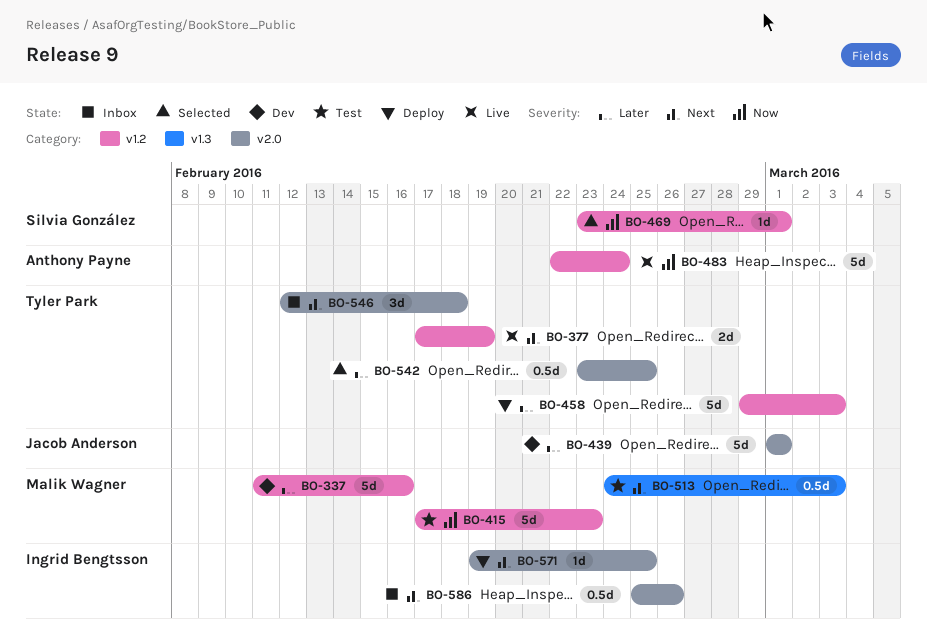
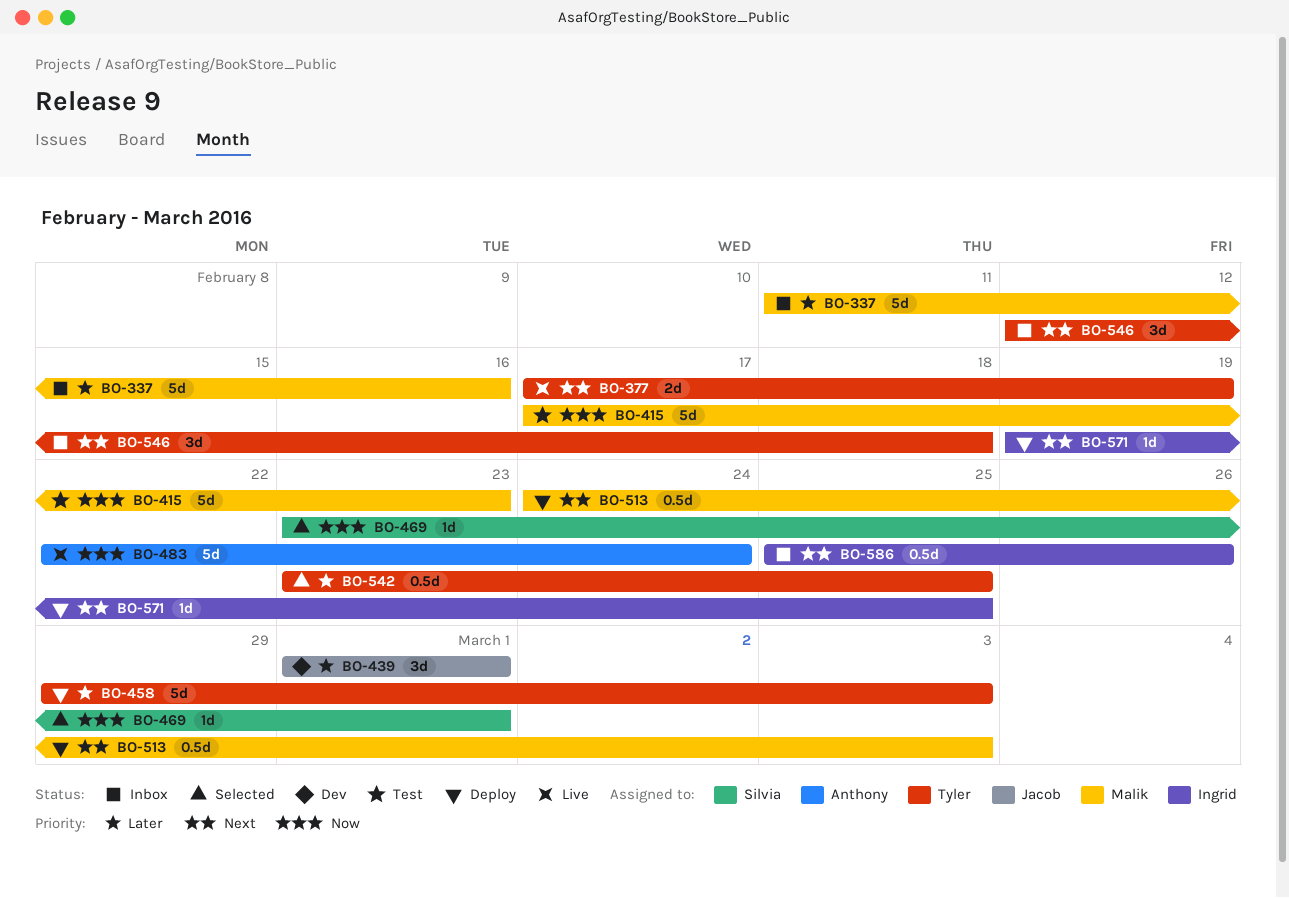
BO-337, status: Dev -> Inbox
BO-439, estimate: 5d -> 3d
BO-513, status: Test -> Deploy

